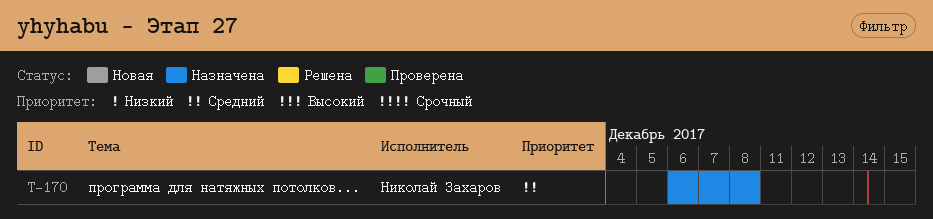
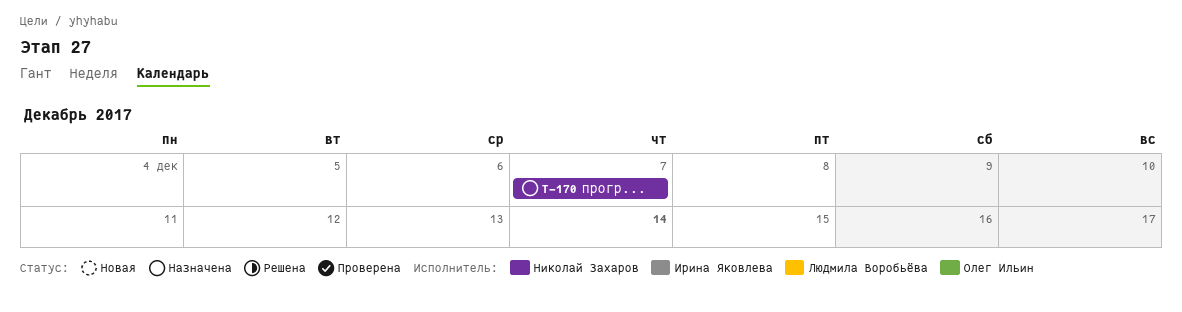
T-170, start: Dec 6 -> Dec 7
T-170, due: Dec 8 -> Dec 7

